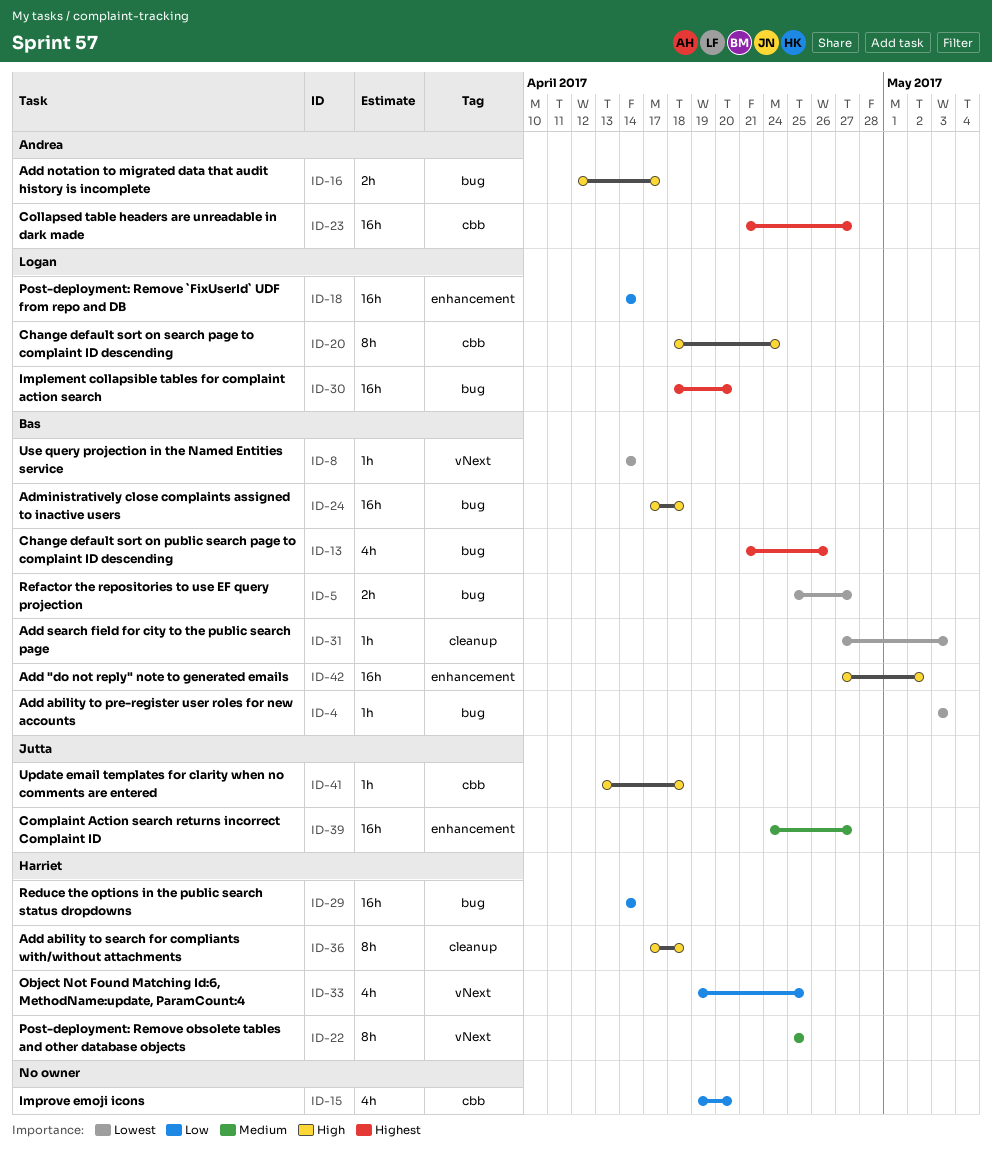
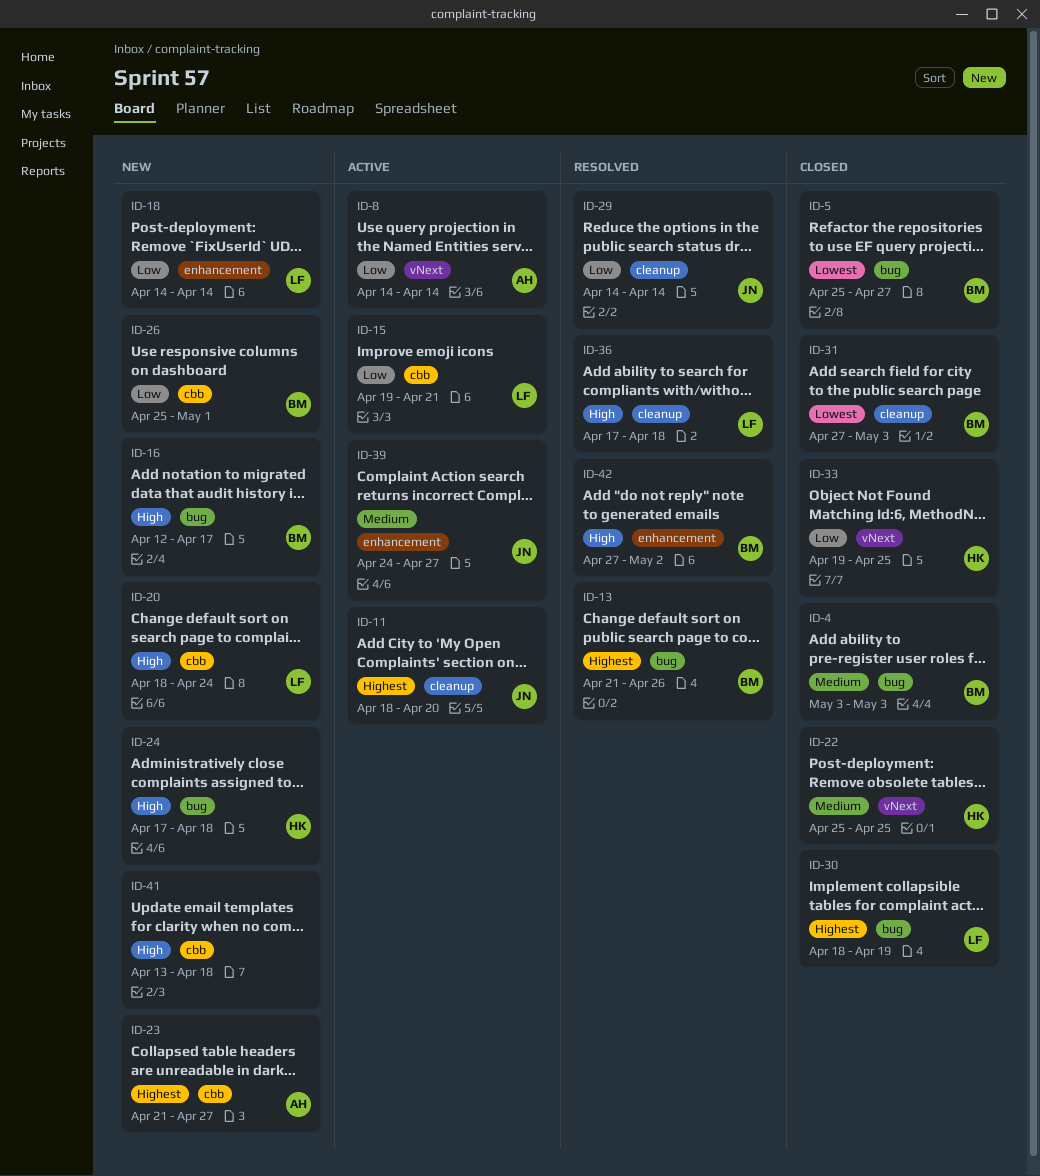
ID-4, priority: Lowest -> Medium
ID-8, owner: Bas -> Andrea
ID-8, priority: Lowest -> Low
ID-11: none -> present
ID-15, owner: none -> Logan
ID-15, due: Apr 20 -> Apr 21
ID-16, owner: Andrea -> Bas
ID-24, owner: Bas -> Harriet
ID-26: none -> present
ID-29, owner: Harriet -> Jutta
ID-29, label: bug -> cleanup
ID-30, due: Apr 20 -> Apr 19
ID-36, owner: Harriet -> Logan
ID-41, owner: Jutta -> none

